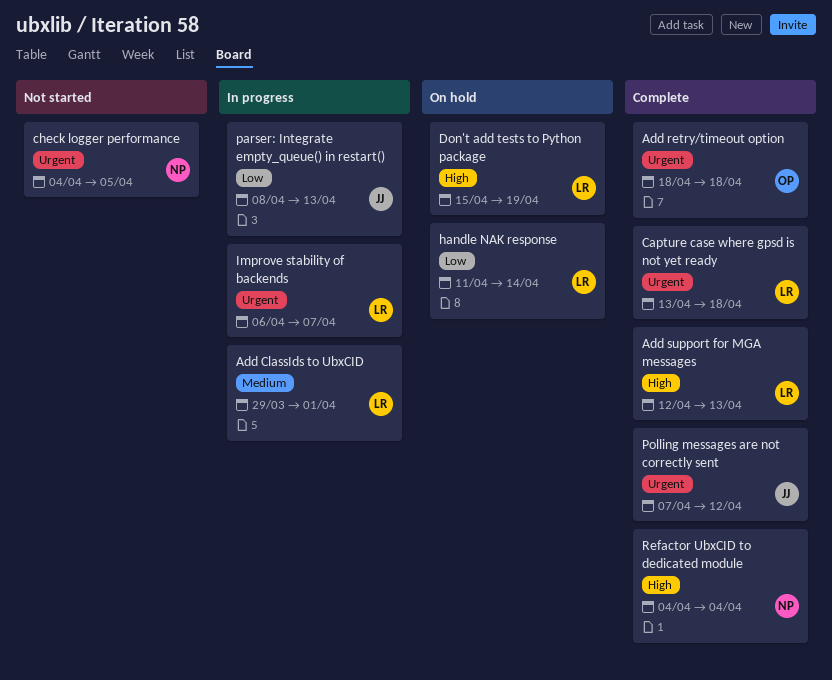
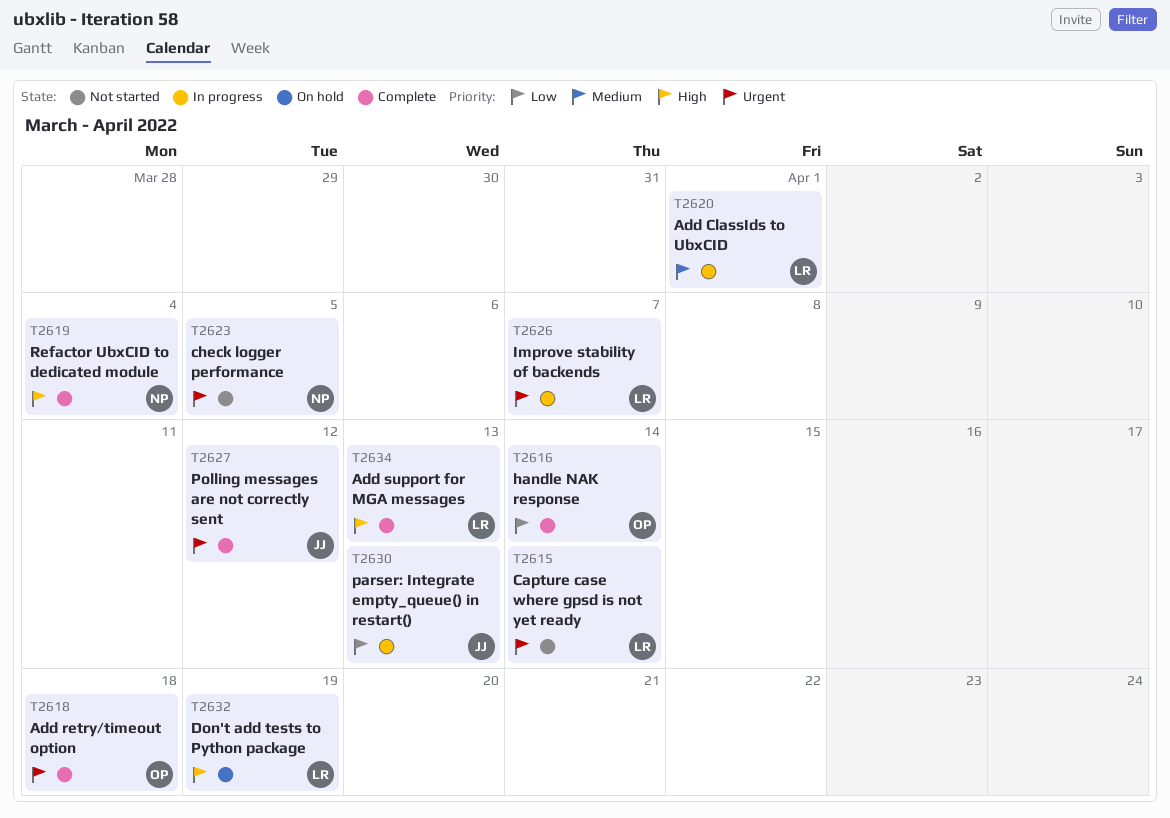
Capture case where gpsd is not yet ready, status: Complete -> Not started
Capture case where gpsd is not yet ready, due: Apr 18 -> Apr 14
handle NAK response, status: On hold -> Complete
handle NAK response, owner: LR -> OP

